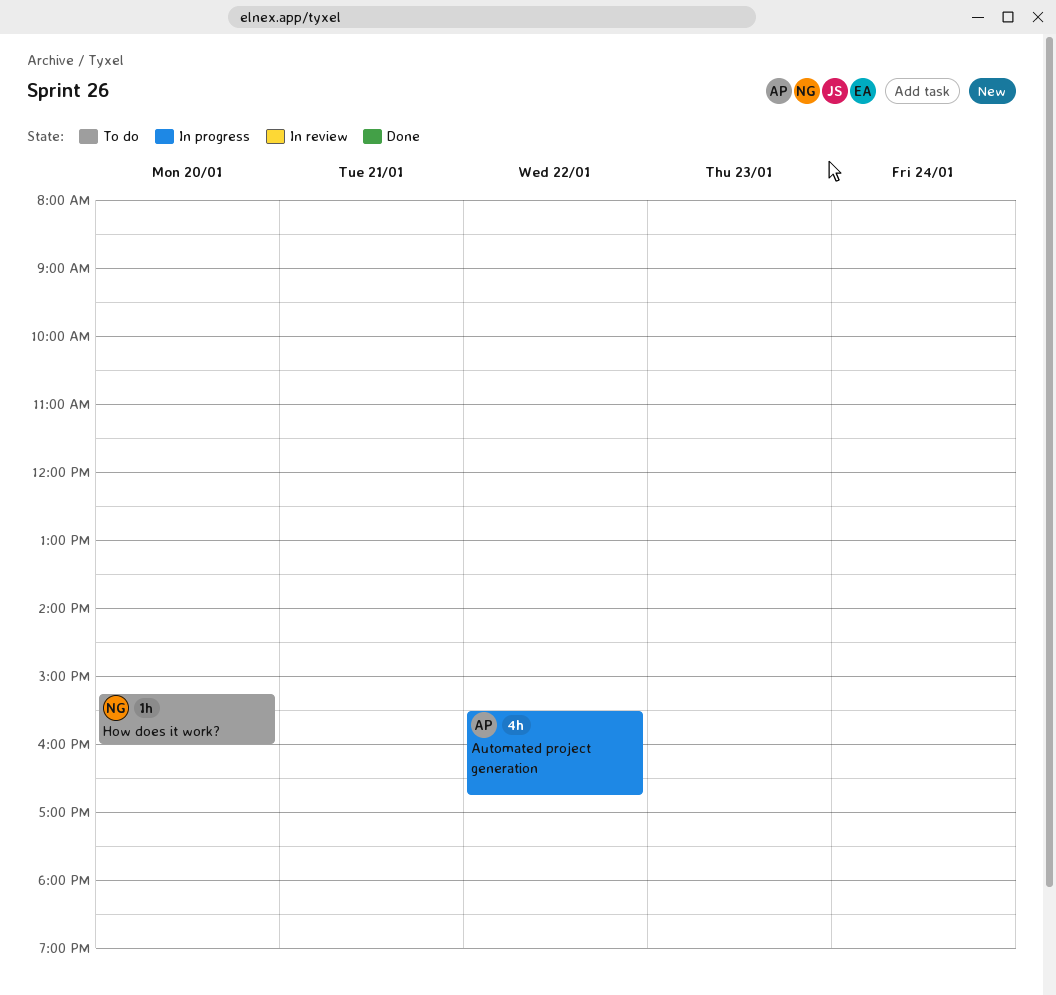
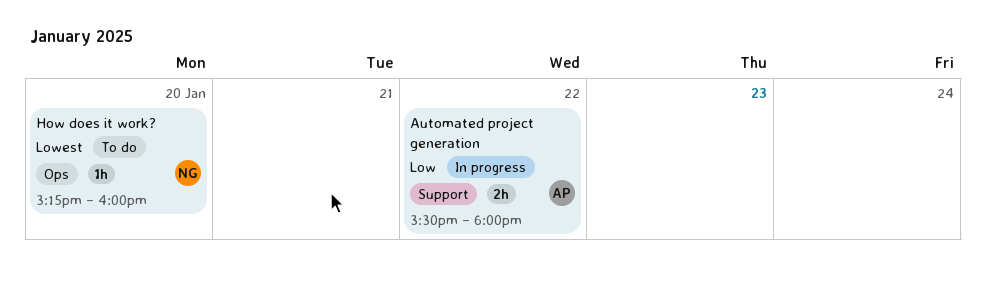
Automated project generation, estimate: 4h -> 2h
Automated project generation, ends: 16:45 -> 18:00

